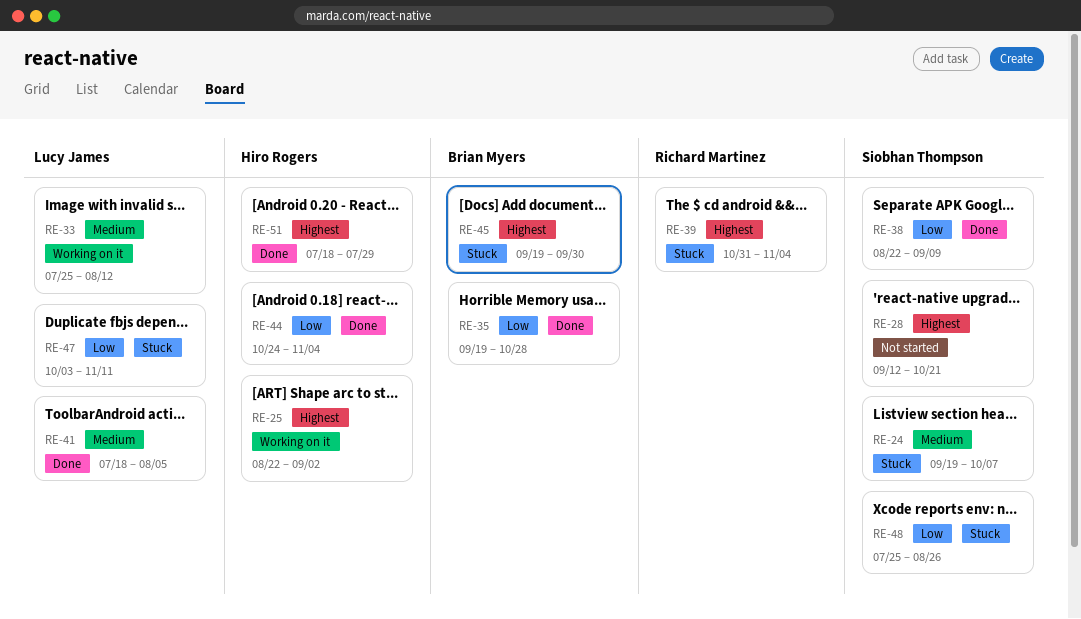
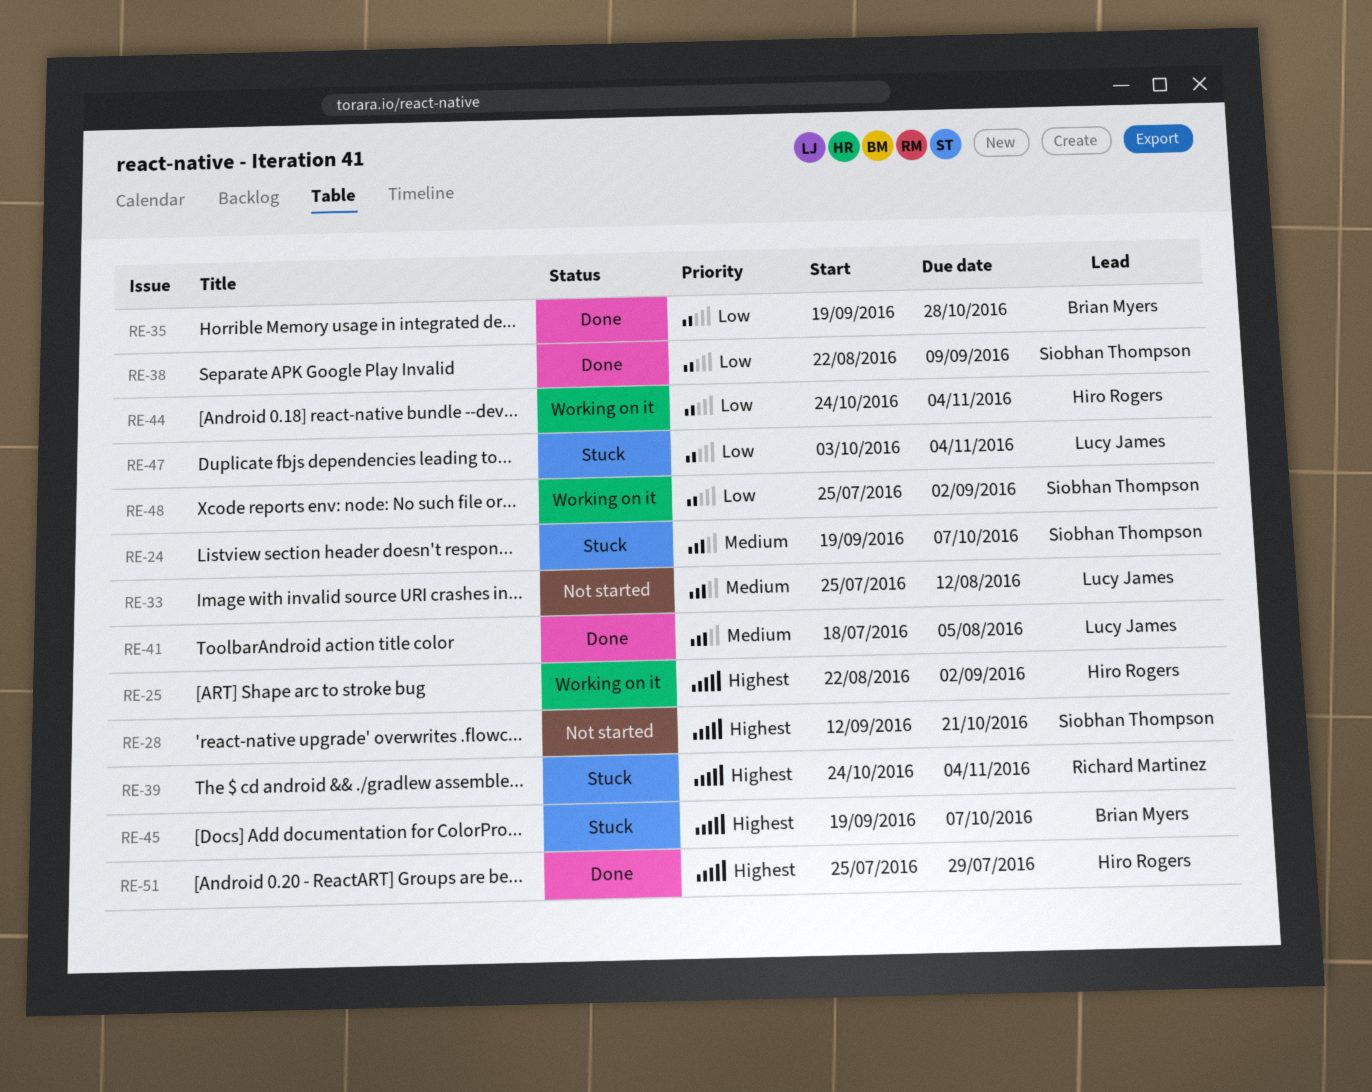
RE-33, status: Working on it -> Not started
RE-39, start: Oct 31 -> Oct 24
RE-44, status: Done -> Working on it
RE-45, due: Sep 30 -> Oct 7
RE-47, due: Nov 11 -> Nov 4
RE-48, status: Stuck -> Working on it
RE-48, due: Aug 26 -> Sep 2
RE-51, start: Jul 18 -> Jul 25

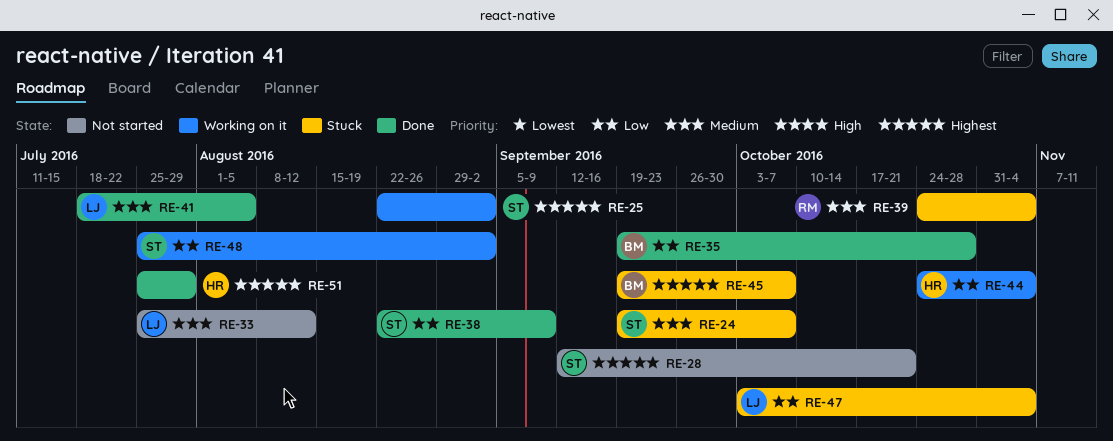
RE-25, owner: Hiro Rogers -> Siobhan Thompson
RE-39, priority: Highest -> Medium

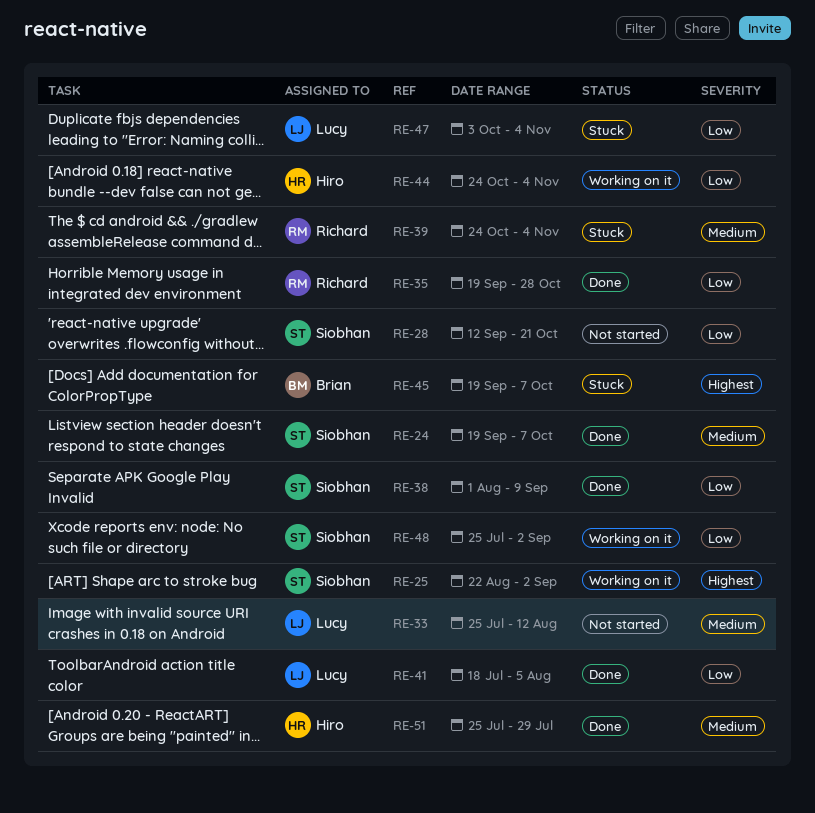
RE-24, status: Stuck -> Done
RE-28, priority: Highest -> Low
RE-35, owner: Brian -> Richard
RE-38, start: Aug 22 -> Aug 1
RE-41, priority: Medium -> Low
RE-51, priority: Highest -> Medium

